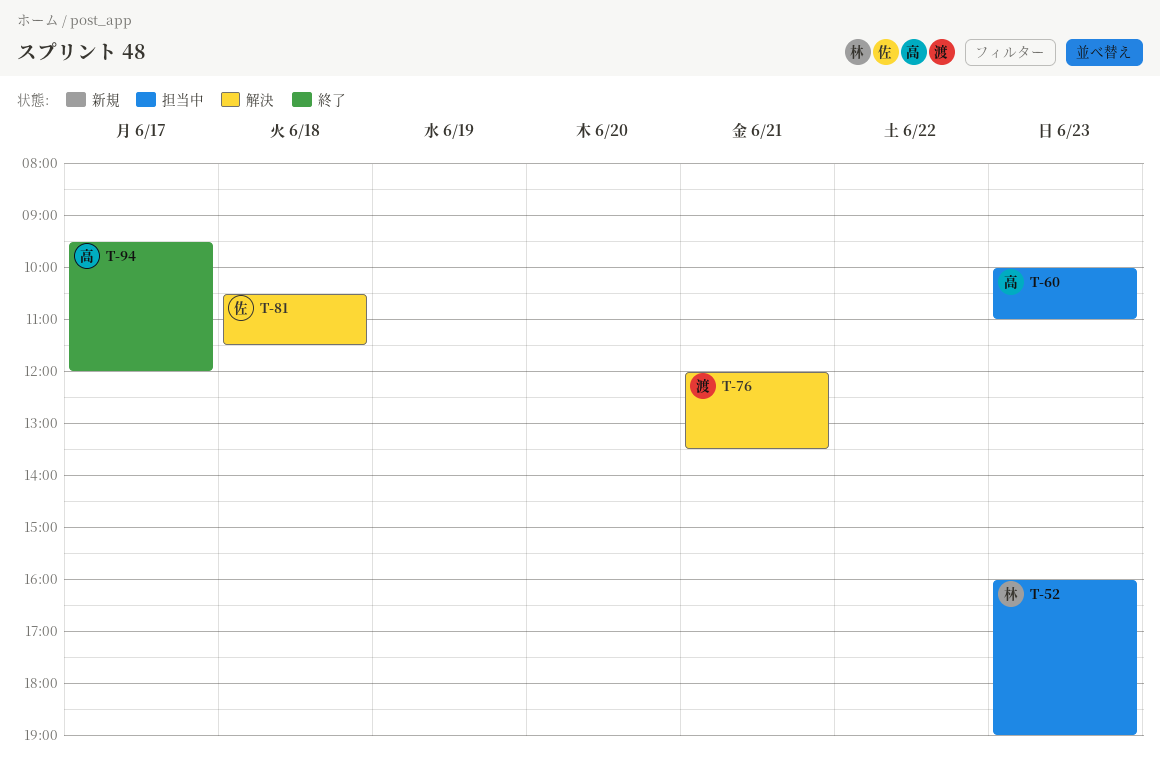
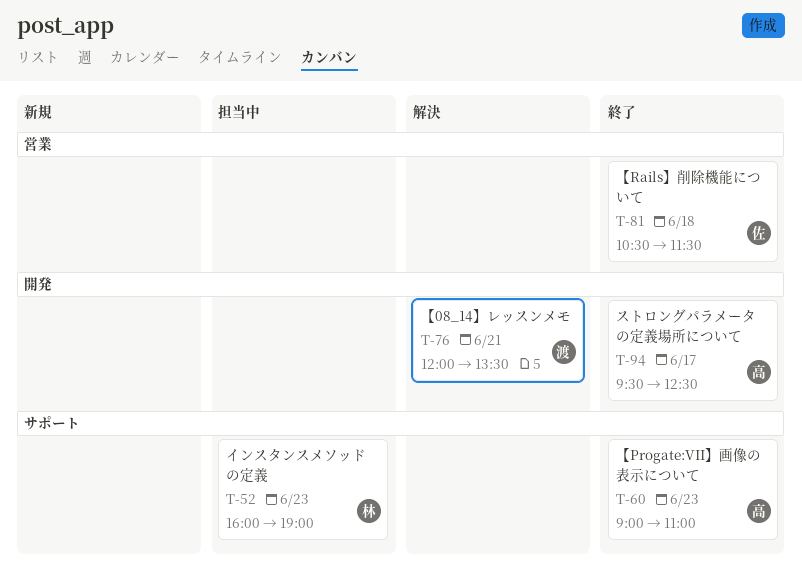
T-60, status: 担当中 -> 終了
T-60, begins: 10:00 -> 09:00
T-81, status: 解決 -> 終了
T-94, ends: 12:00 -> 12:30

